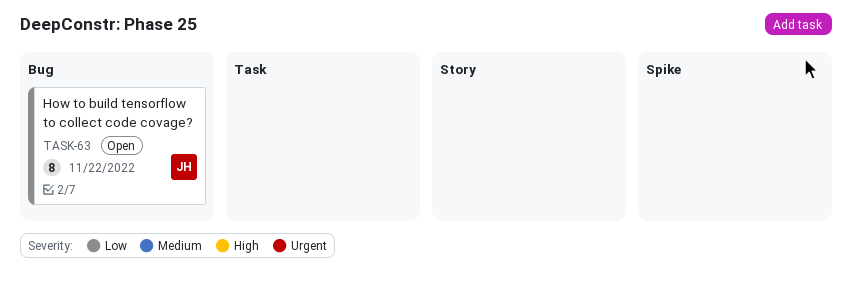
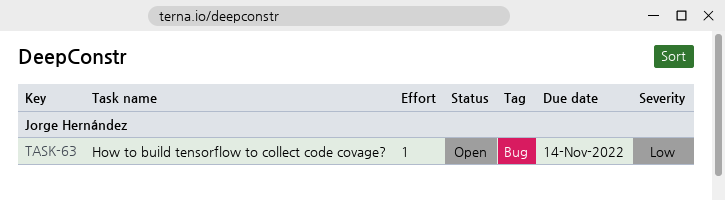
TASK-63, estimate: 8 -> 1
TASK-63, due: Nov 22 -> Nov 14

